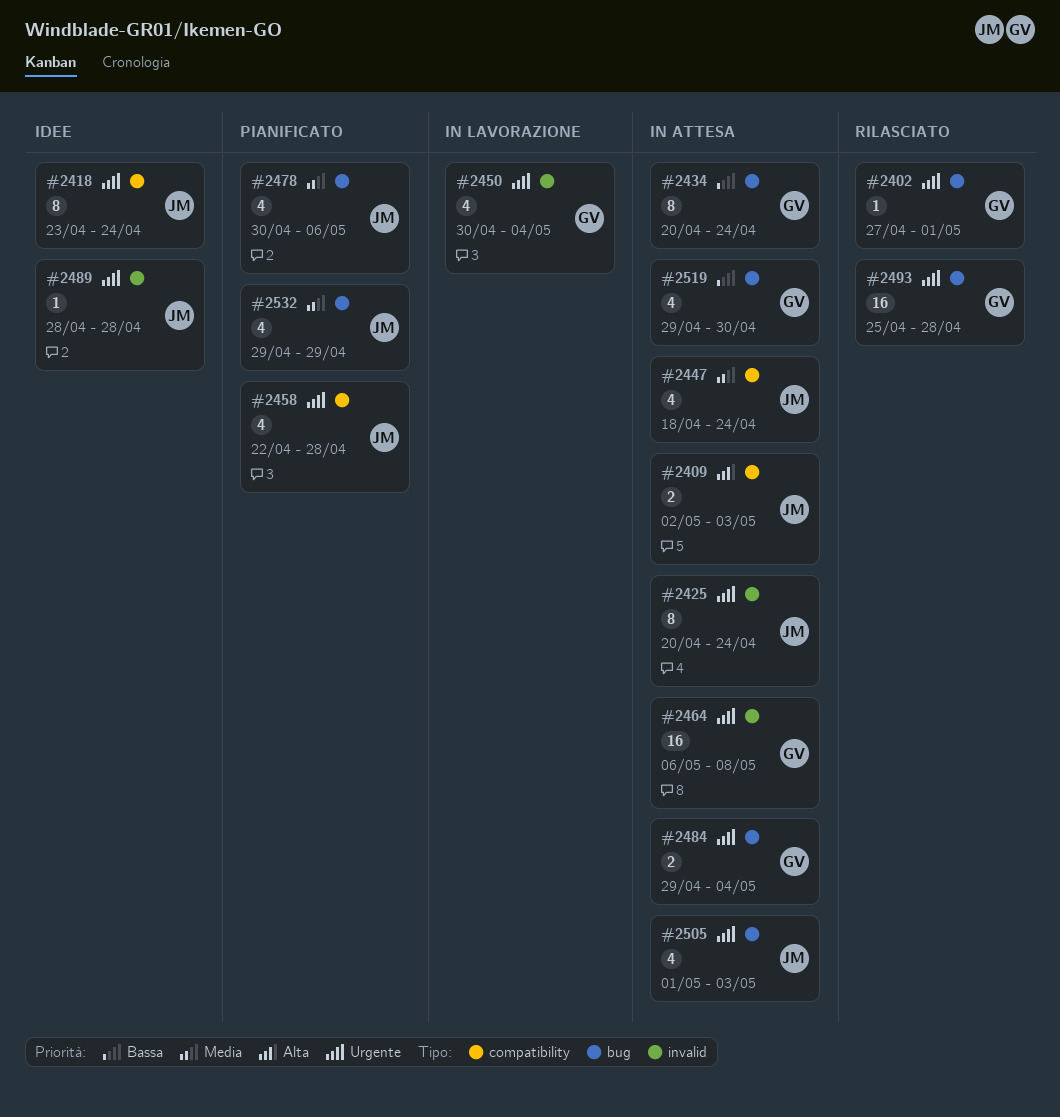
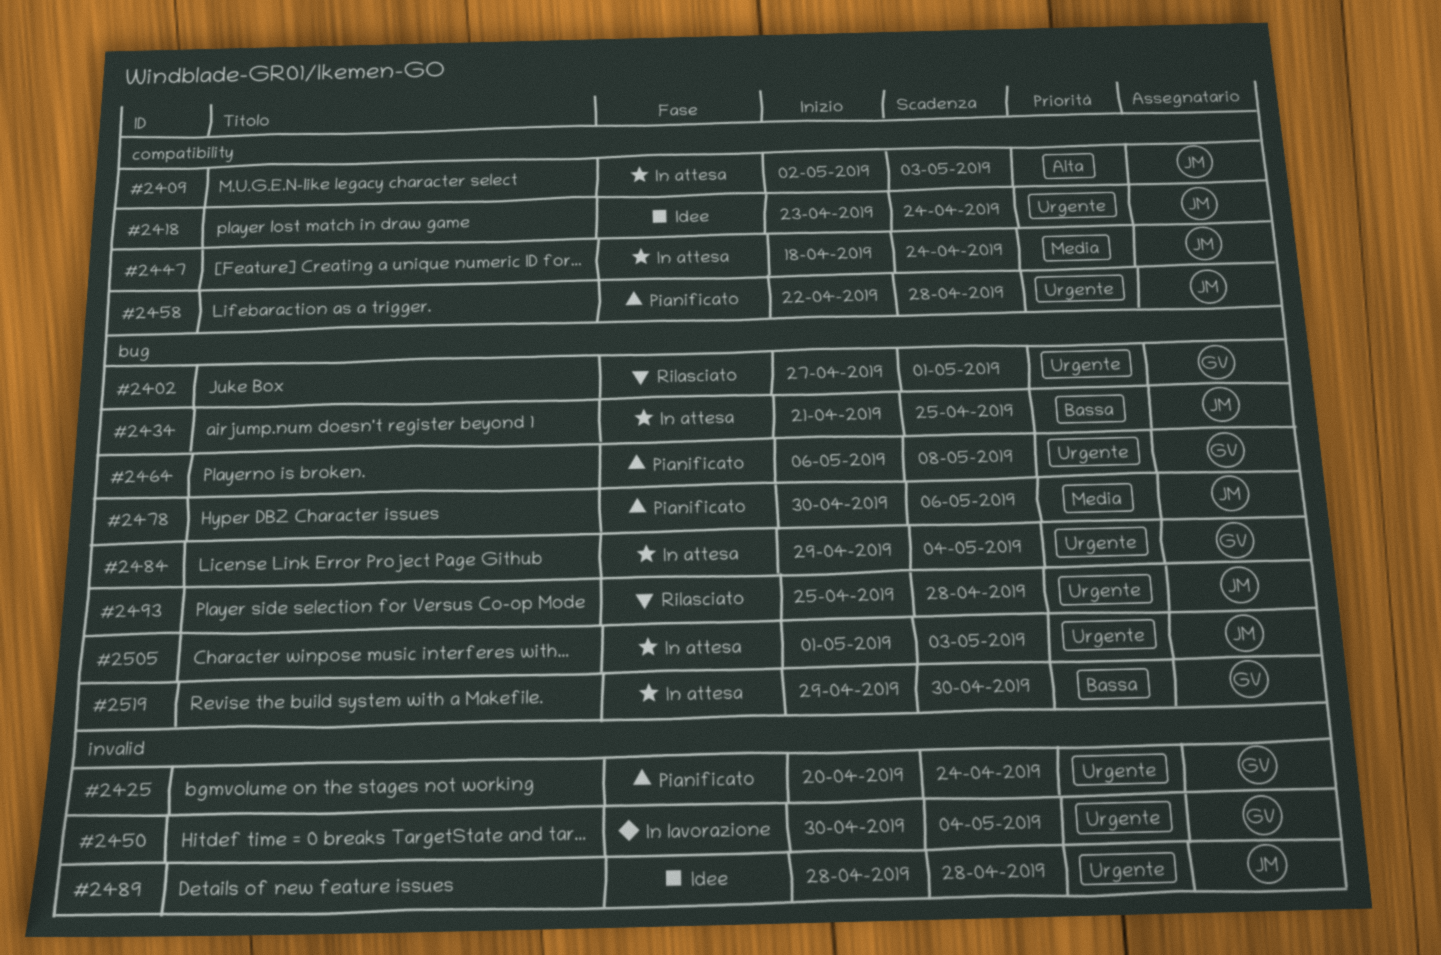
#2425, status: In attesa -> Pianificato
#2425, owner: JM -> GV
#2434, owner: GV -> JM
#2434, start: Apr 20 -> Apr 21
#2434, due: Apr 24 -> Apr 25
#2464, status: In attesa -> Pianificato
#2464, label: invalid -> bug
#2493, owner: GV -> JM
#2532: present -> none

